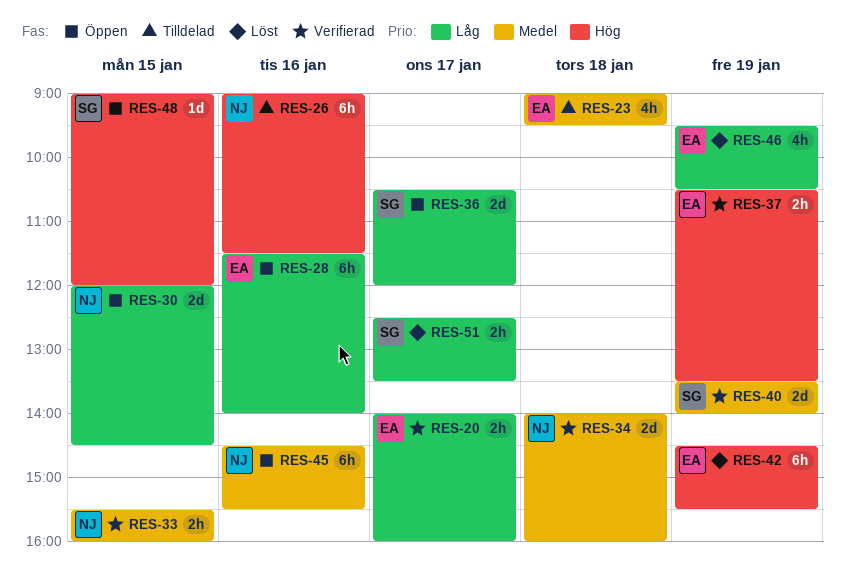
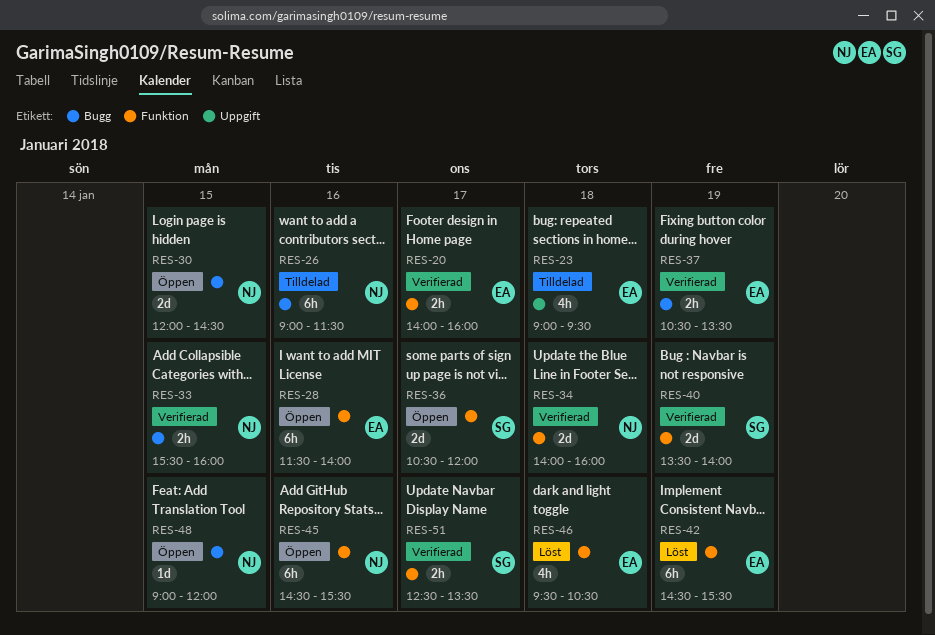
RES-46, day: Jan 19 -> Jan 18
RES-48, owner: SG -> NJ
RES-51, status: Löst -> Verifierad

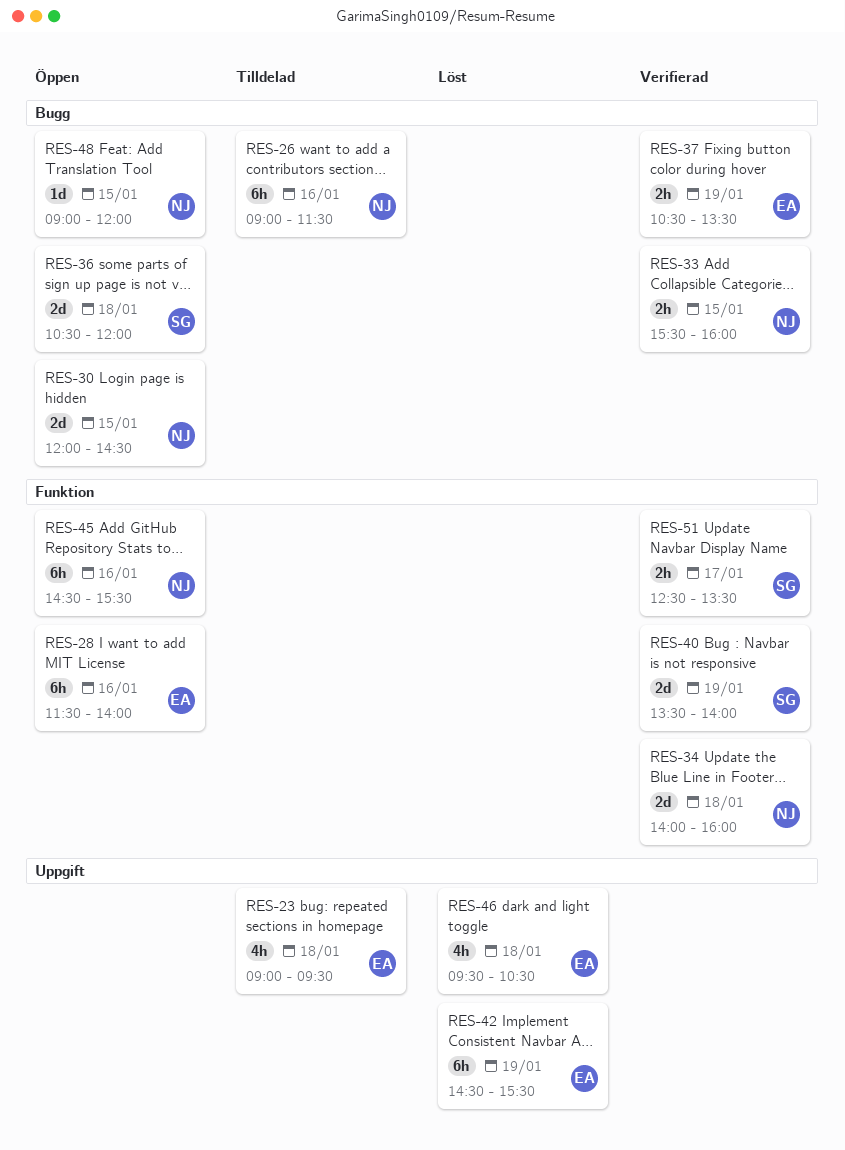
RES-20: present -> none
RES-36, label: Funktion -> Bugg
RES-36, day: Jan 17 -> Jan 18
RES-42, label: Funktion -> Uppgift
RES-46, label: Funktion -> Uppgift

